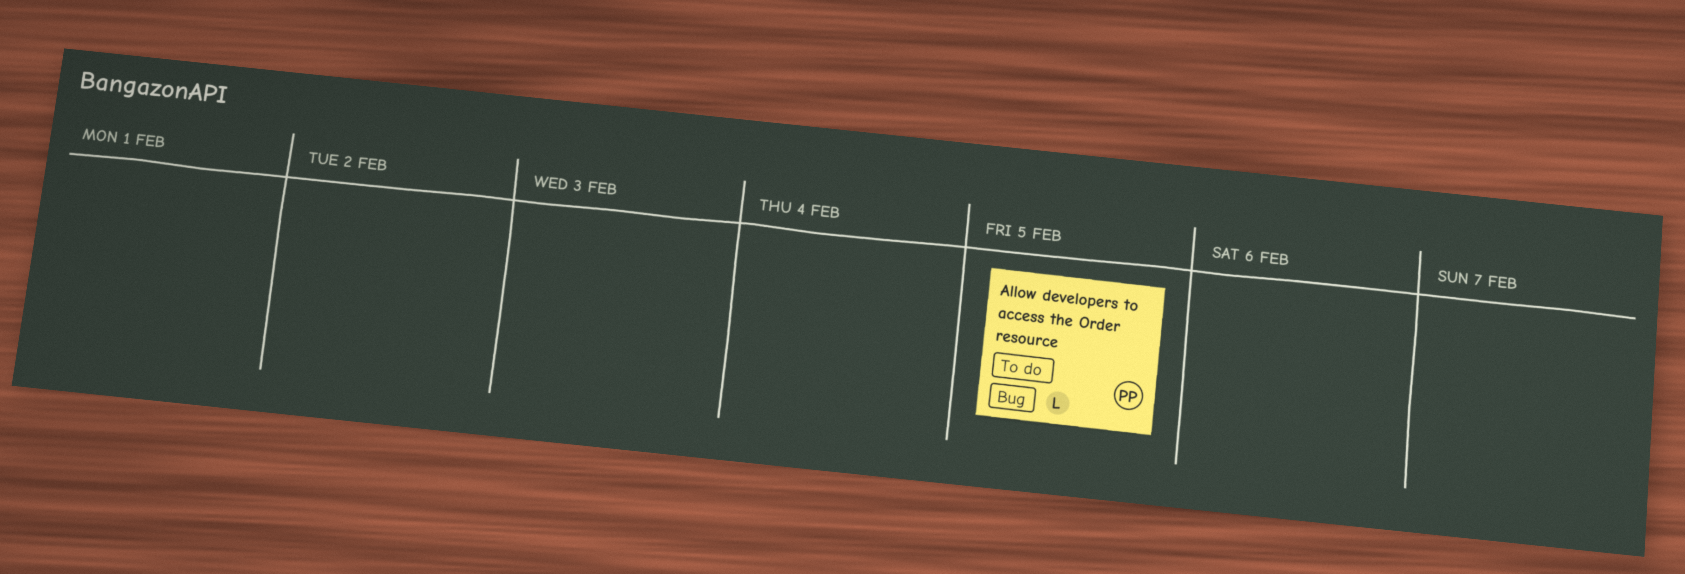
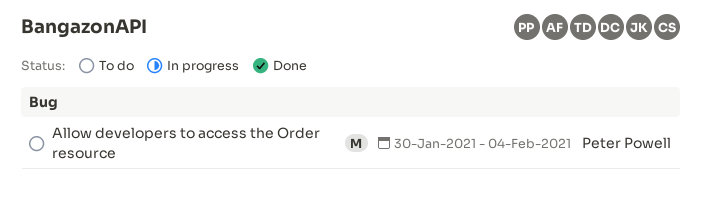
Allow developers to access the Order resource, estimate: L -> M
Allow developers to access the Order resource, due: Feb 5 -> Feb 4

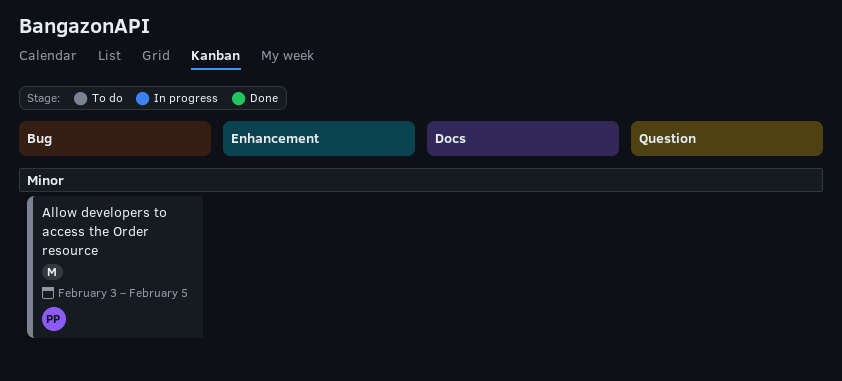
Allow developers to access the Order resource, start: Jan 30 -> Feb 3
Allow developers to access the Order resource, due: Feb 4 -> Feb 5

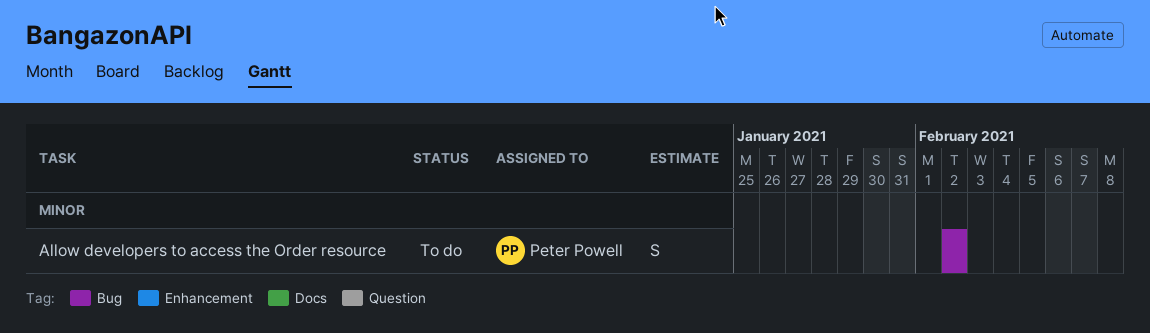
Allow developers to access the Order resource, estimate: M -> S
Allow developers to access the Order resource, start: Feb 3 -> Feb 2
Allow developers to access the Order resource, due: Feb 5 -> Feb 2

